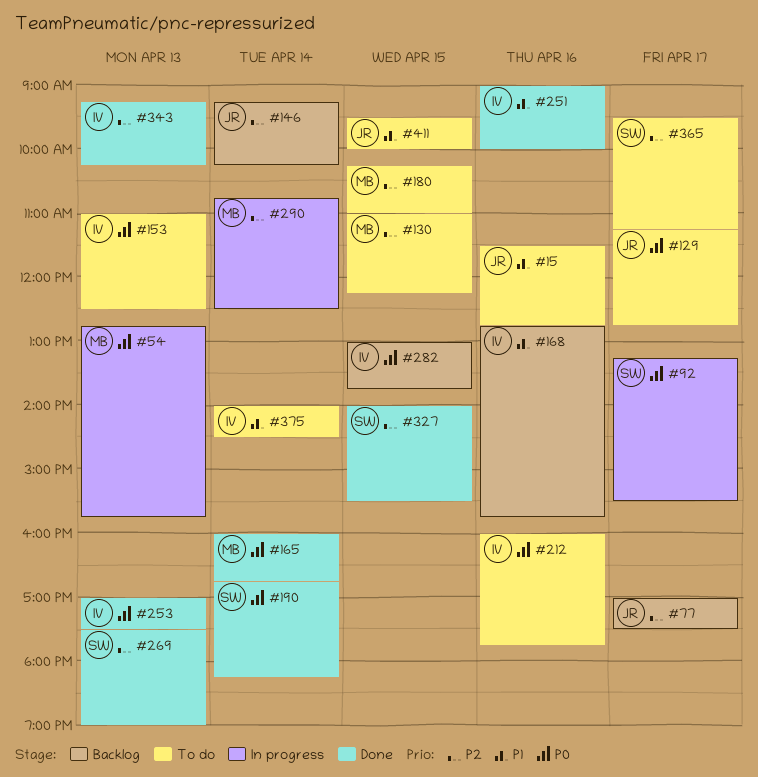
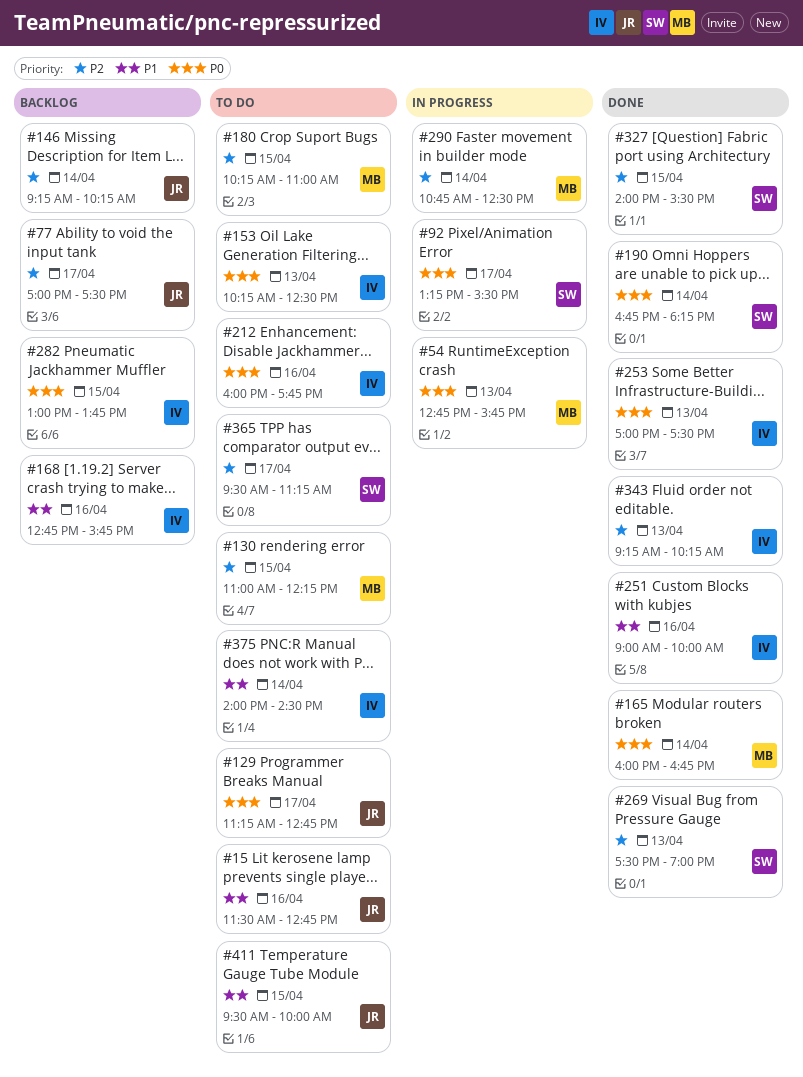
#153, begins: 11:00 -> 10:15

